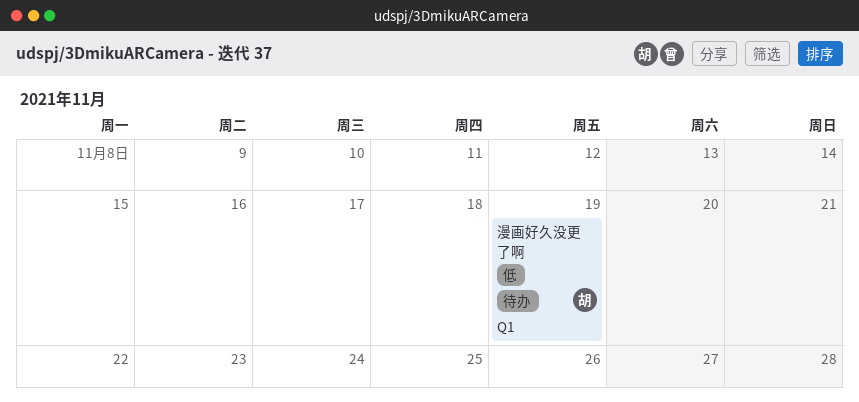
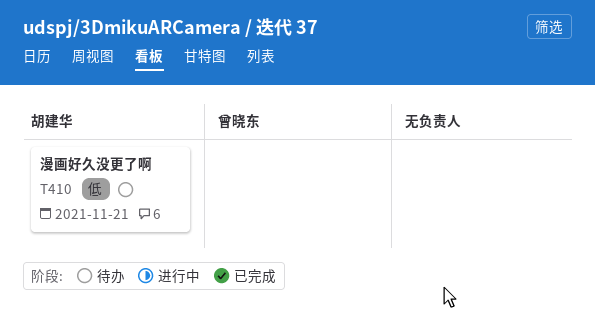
漫画好久没更了啊, due: Nov 19 -> Nov 21

